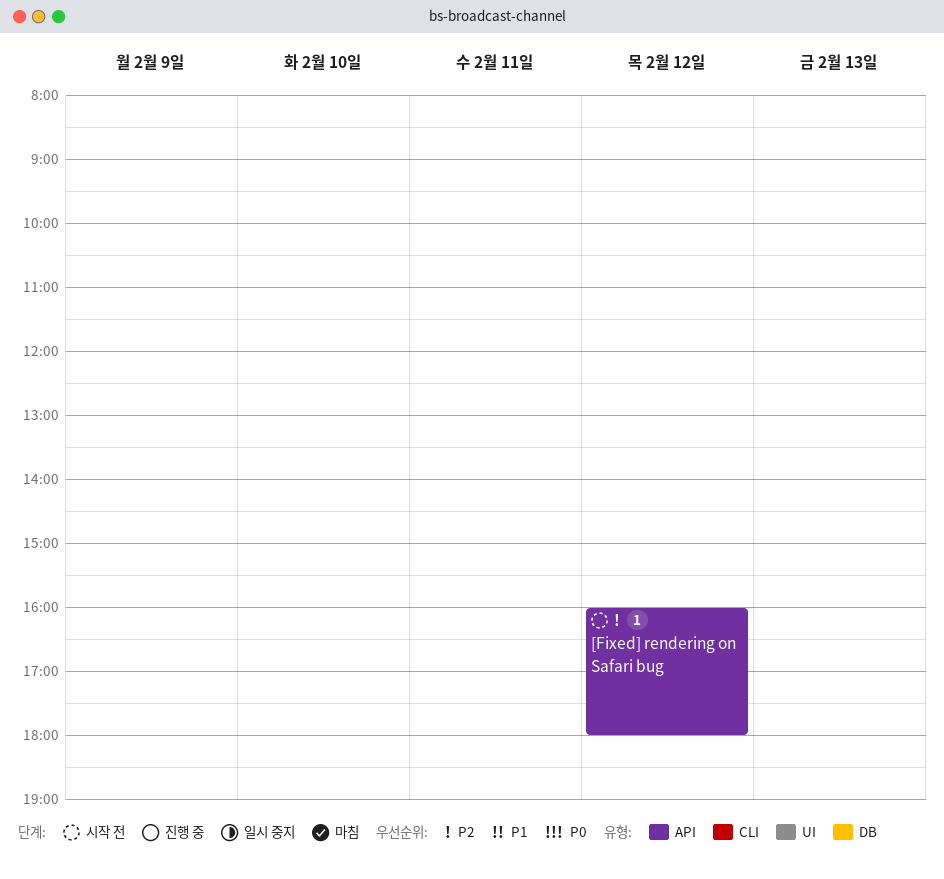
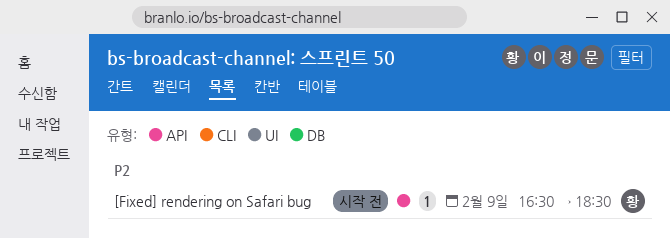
[Fixed] rendering on Safari bug, day: Feb 12 -> Feb 9
[Fixed] rendering on Safari bug, begins: 16:00 -> 16:30
[Fixed] rendering on Safari bug, ends: 18:00 -> 18:30

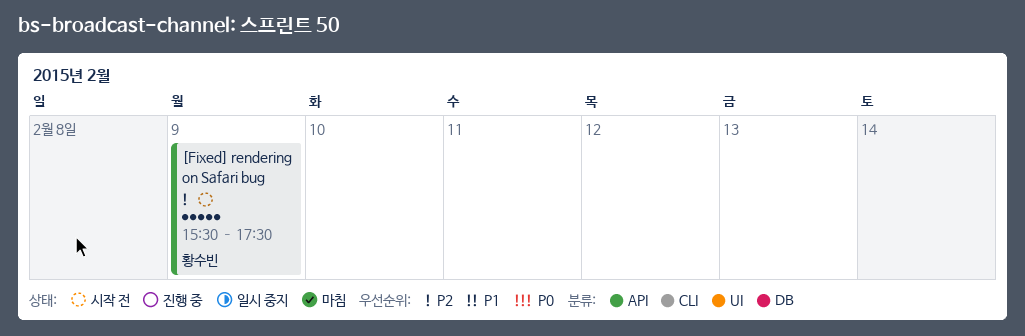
[Fixed] rendering on Safari bug, estimate: 1 -> 5
[Fixed] rendering on Safari bug, begins: 16:30 -> 15:30
[Fixed] rendering on Safari bug, ends: 18:30 -> 17:30

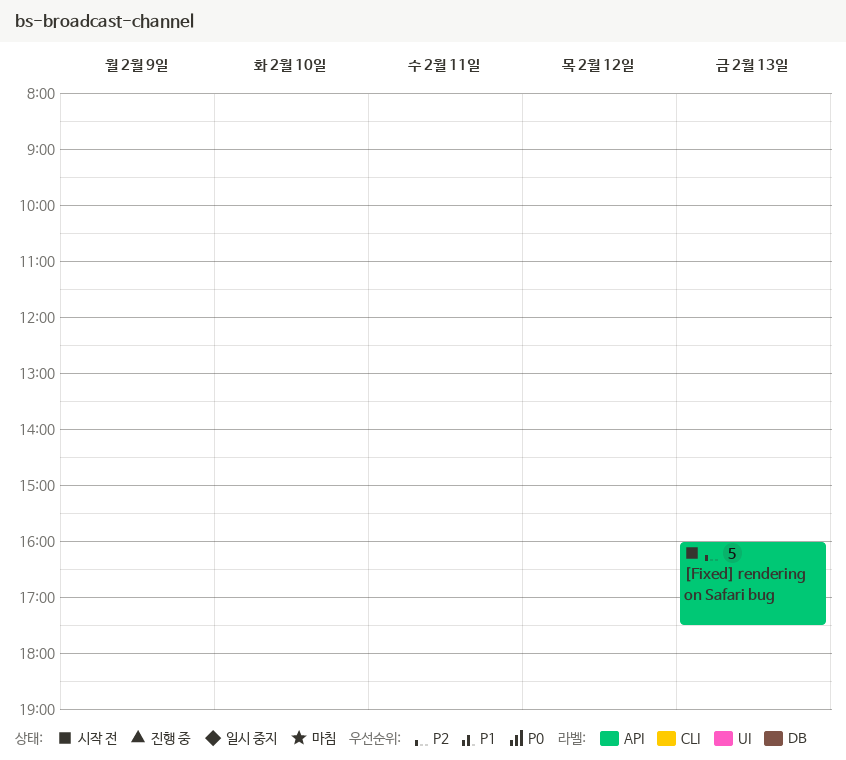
[Fixed] rendering on Safari bug, day: Feb 9 -> Feb 13
[Fixed] rendering on Safari bug, begins: 15:30 -> 16:00

